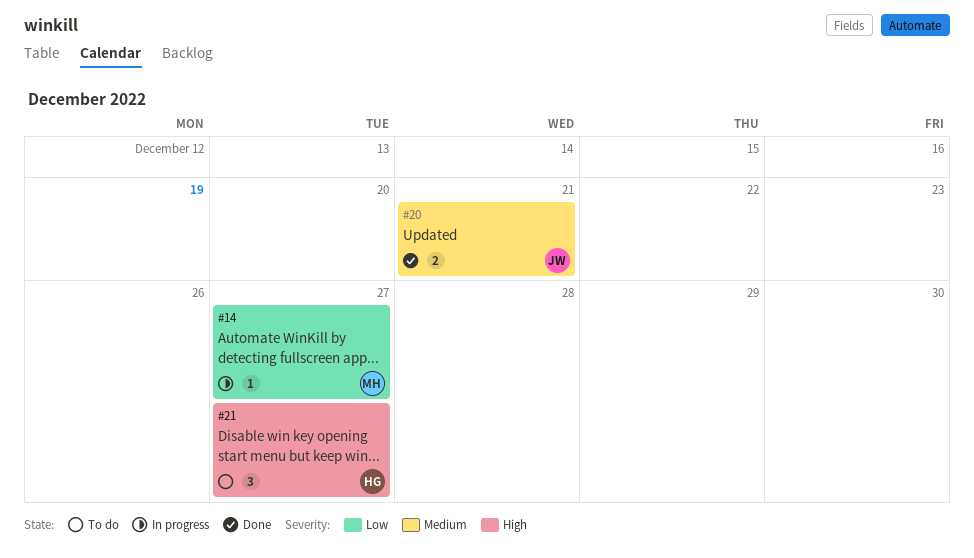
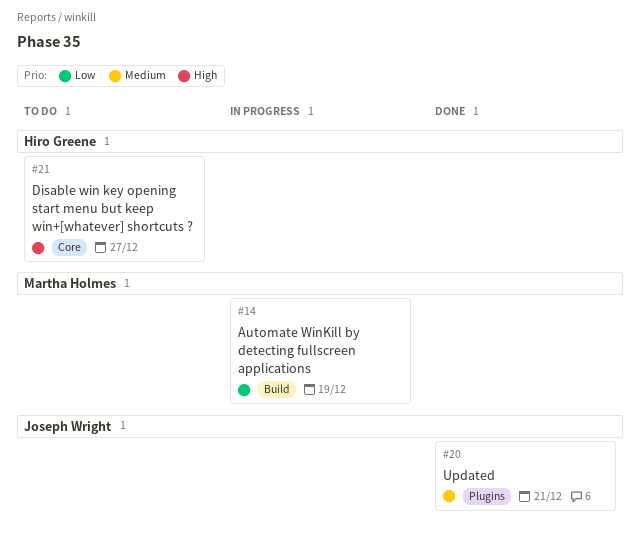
#14, due: Dec 27 -> Dec 19

